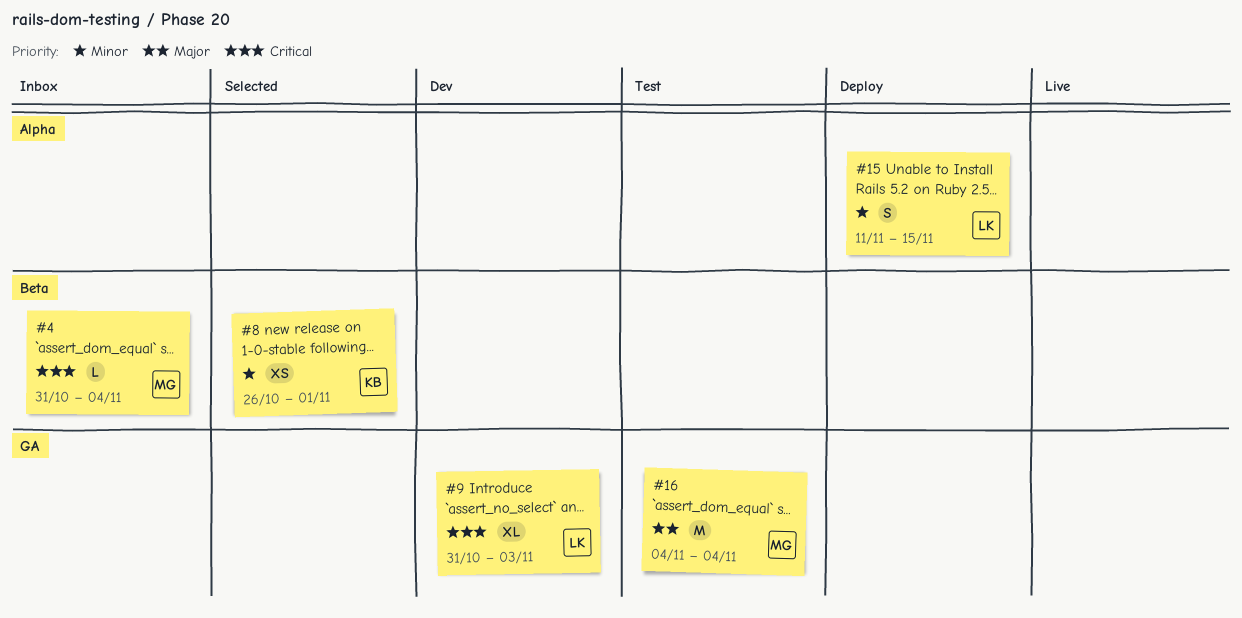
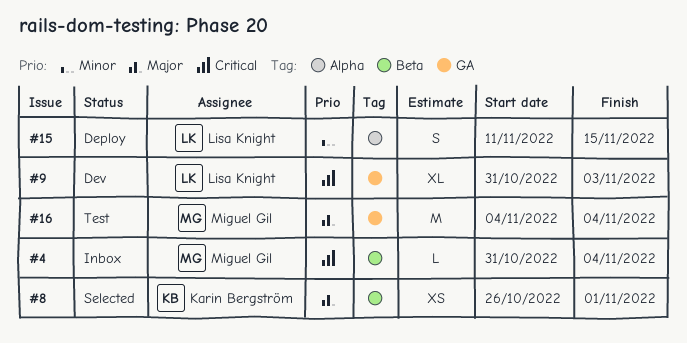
#8, priority: Minor -> Major

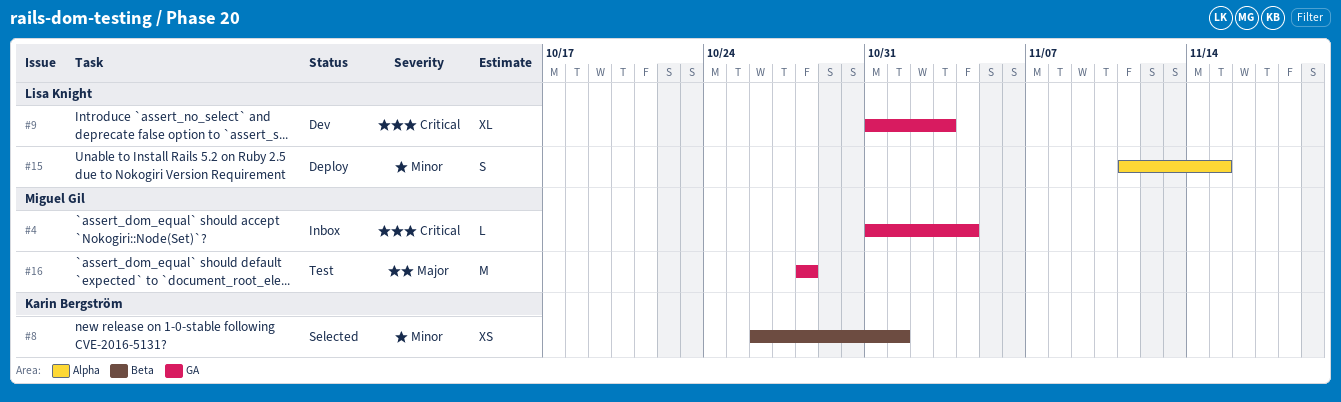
#4, label: Beta -> GA
#8, priority: Major -> Minor
#16, start: Nov 4 -> Oct 28
#16, due: Nov 4 -> Oct 28

